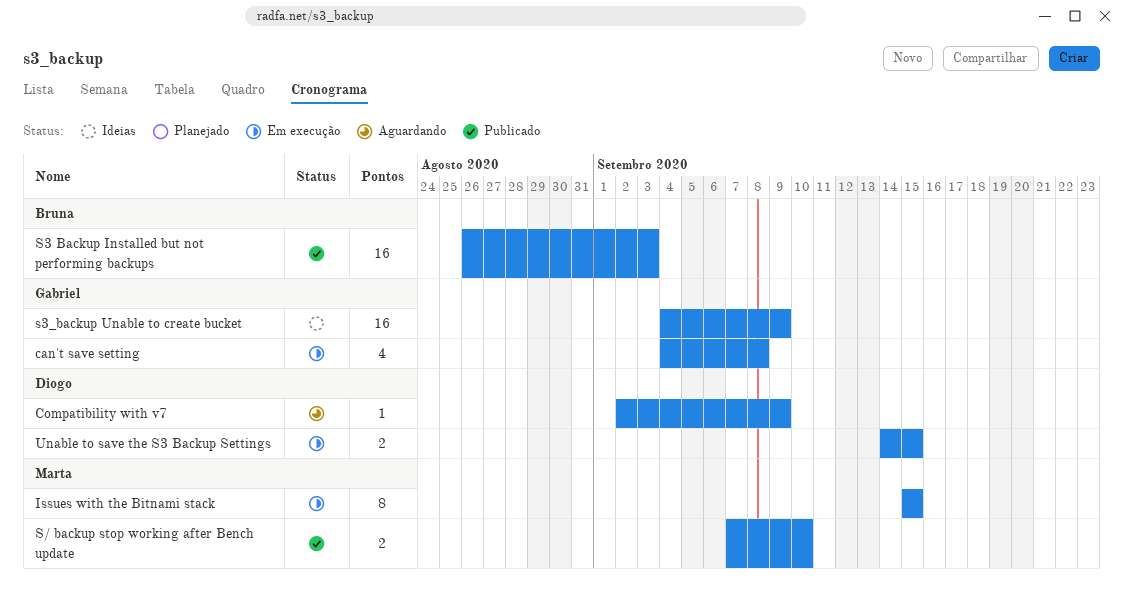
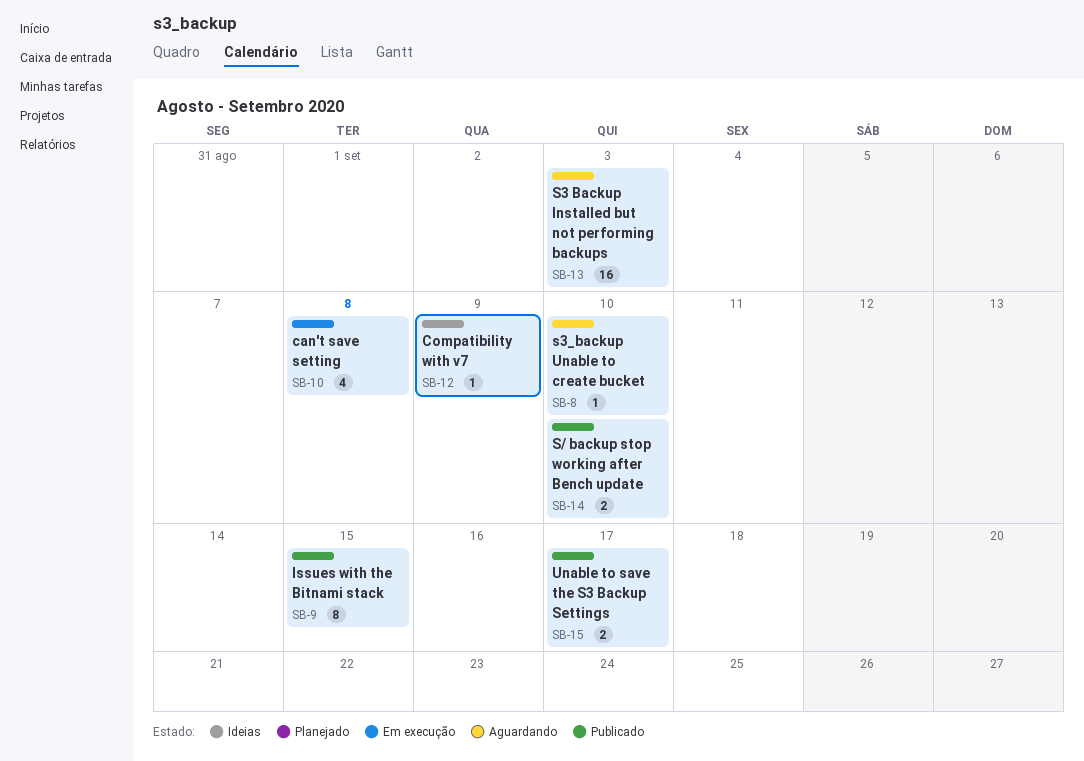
Compatibility with v7, status: Aguardando -> Ideias
Issues with the Bitnami stack, status: Em execução -> Publicado
S3 Backup Installed but not performing backups, status: Publicado -> Aguardando
s3_backup Unable to create bucket, status: Ideias -> Aguardando
s3_backup Unable to create bucket, estimate: 16 -> 1
s3_backup Unable to create bucket, due: Sep 9 -> Sep 10
Unable to save the S3 Backup Settings, status: Em execução -> Publicado
Unable to save the S3 Backup Settings, due: Sep 15 -> Sep 17

